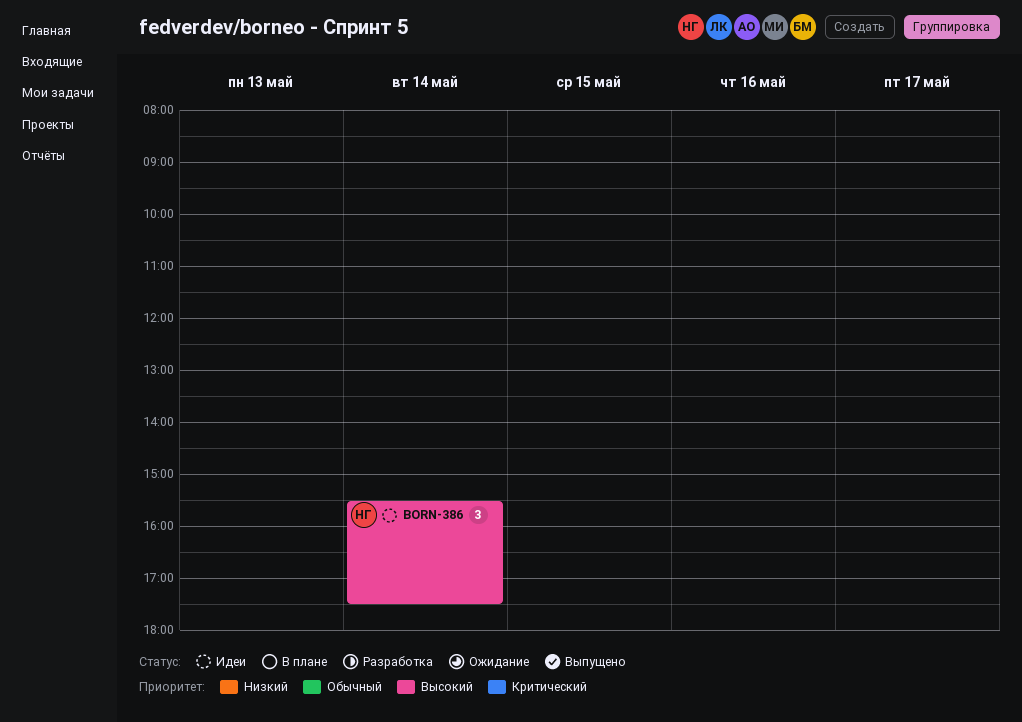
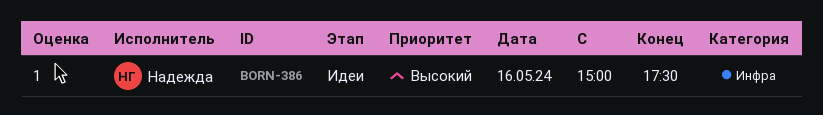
BORN-386, estimate: 3 -> 1
BORN-386, day: May 14 -> May 16
BORN-386, begins: 15:30 -> 15:00

